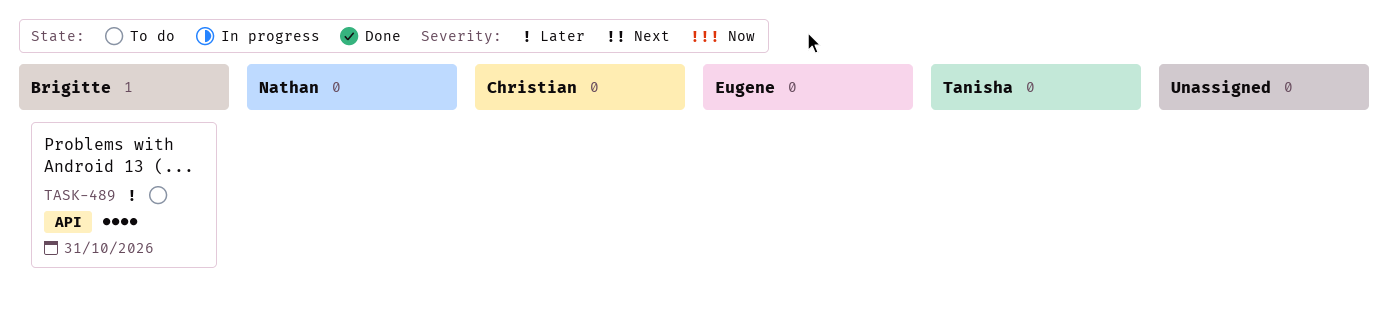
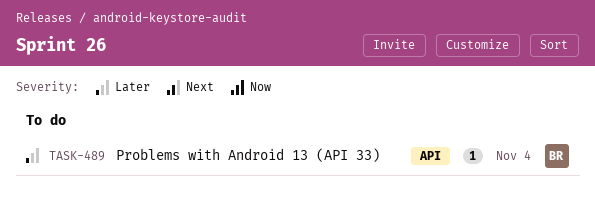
TASK-489, estimate: 4 -> 1
TASK-489, due: Oct 31 -> Nov 4

